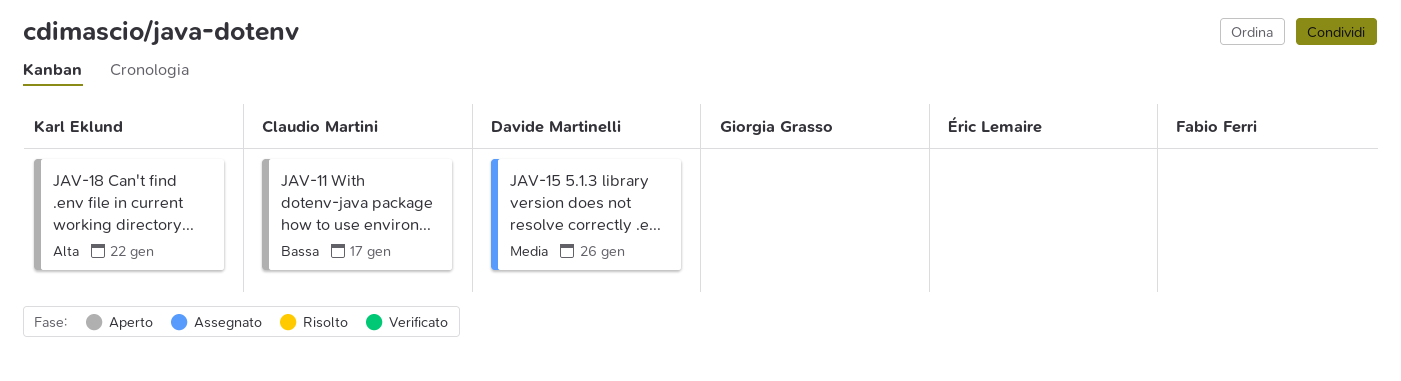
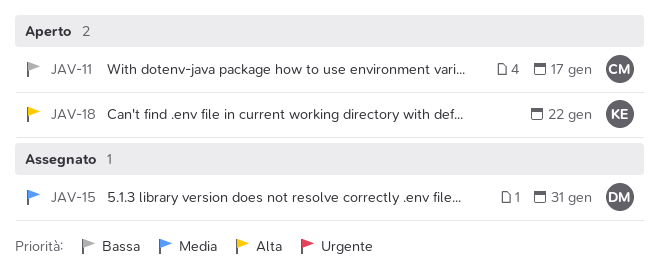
JAV-15, due: Jan 26 -> Jan 31

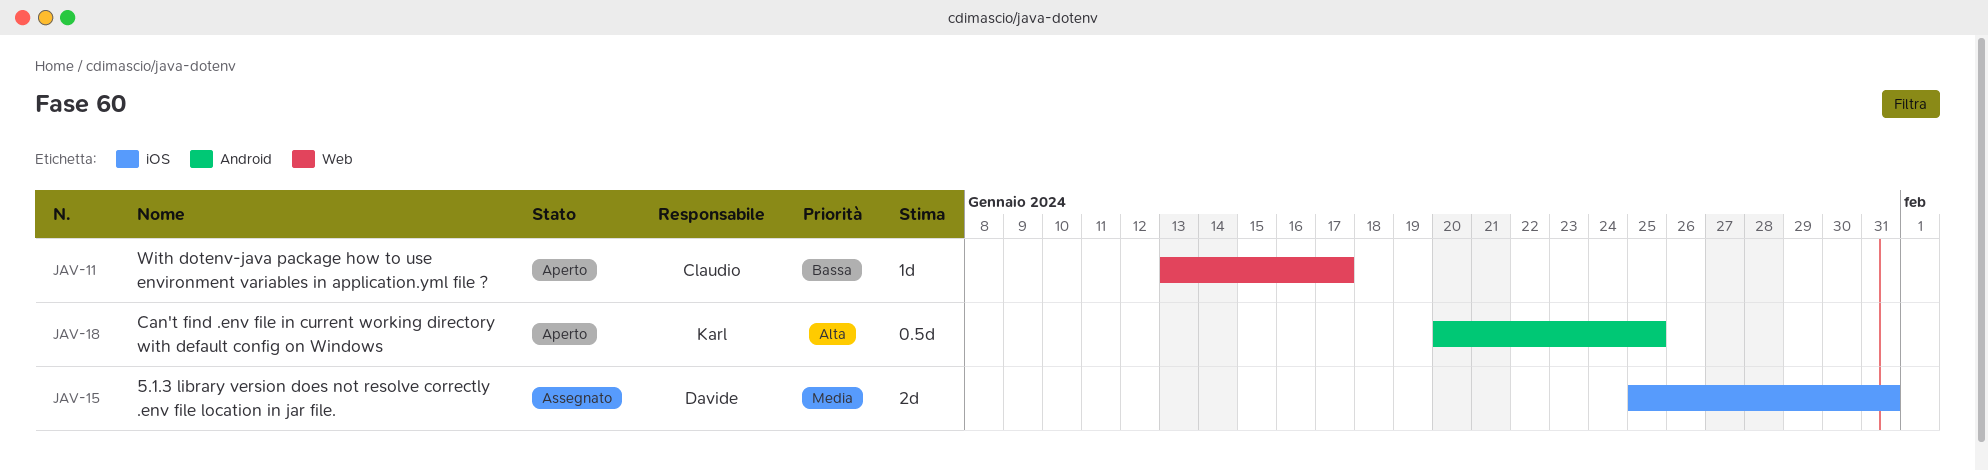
JAV-18, due: Jan 22 -> Jan 25

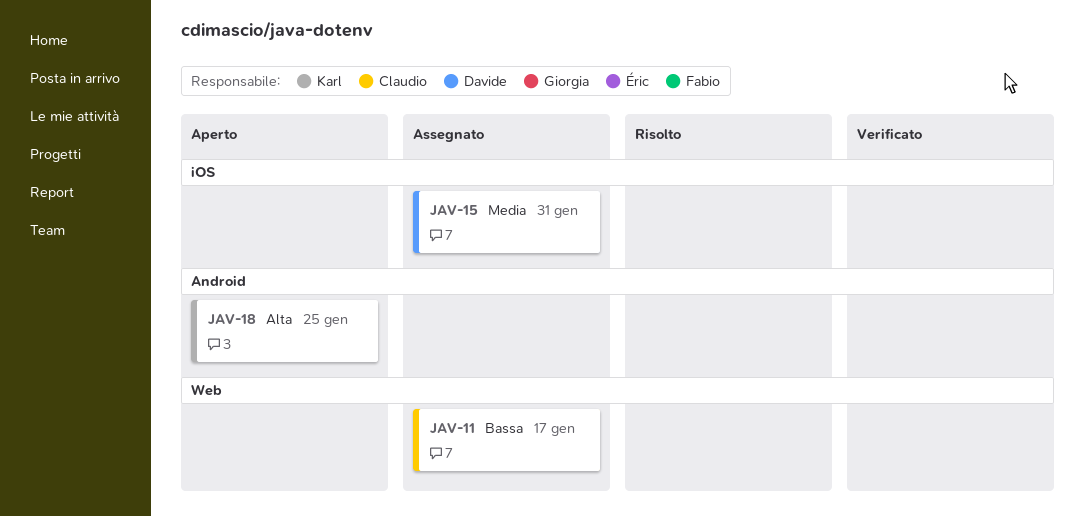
JAV-11, status: Aperto -> Assegnato

